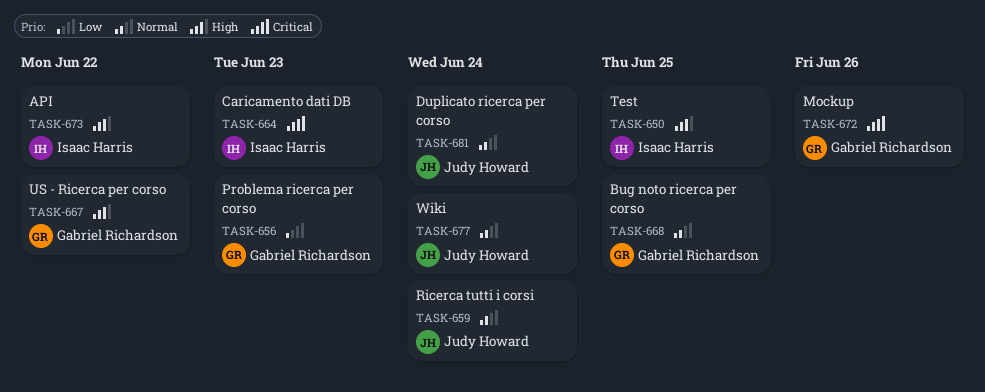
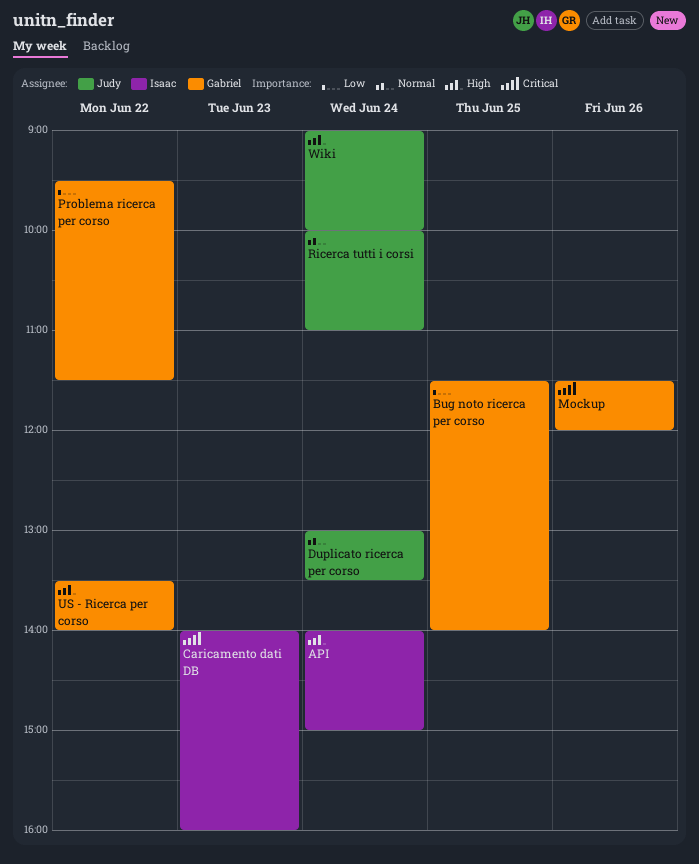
API, day: Jun 22 -> Jun 24
Bug noto ricerca per corso, priority: Normal -> Low
Problema ricerca per corso, day: Jun 23 -> Jun 22
Test: present -> none
Wiki, priority: Normal -> High

